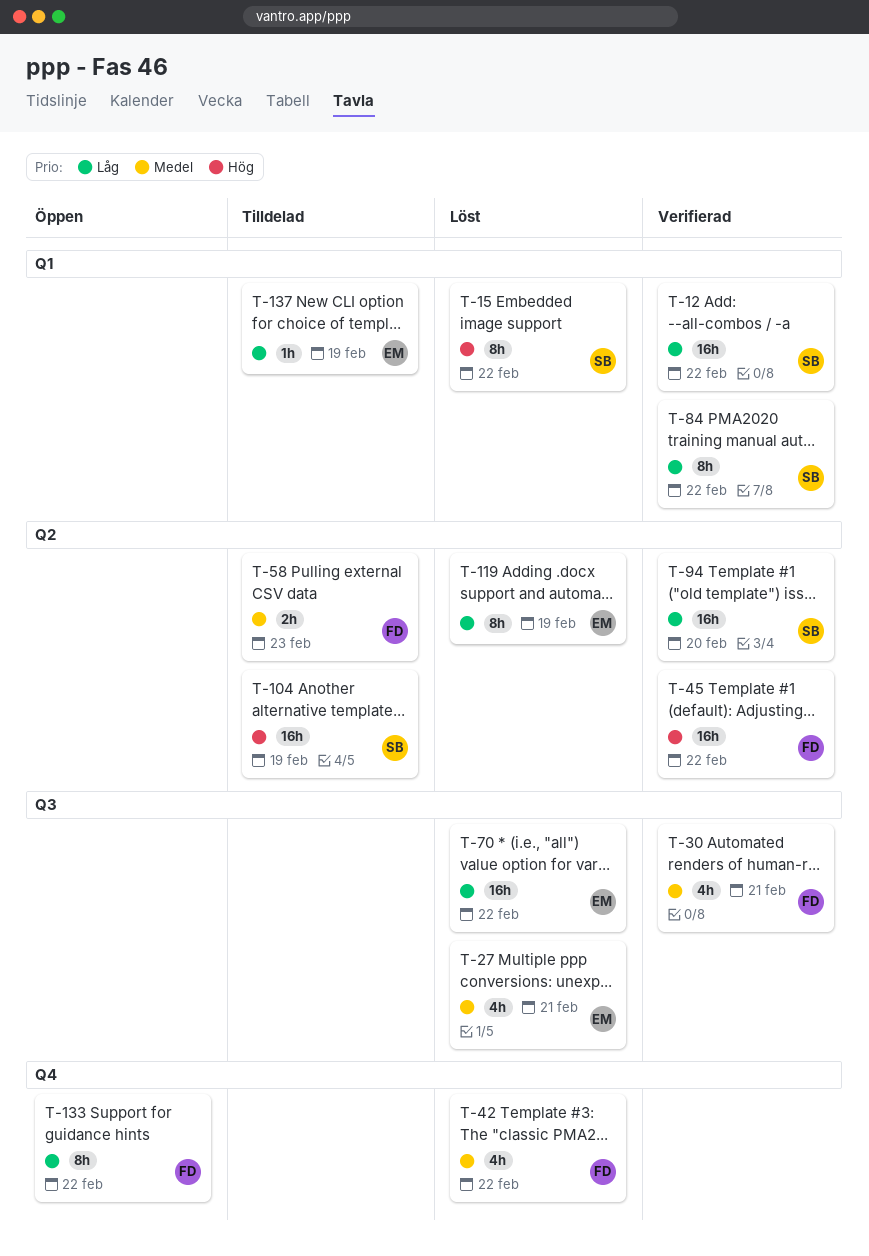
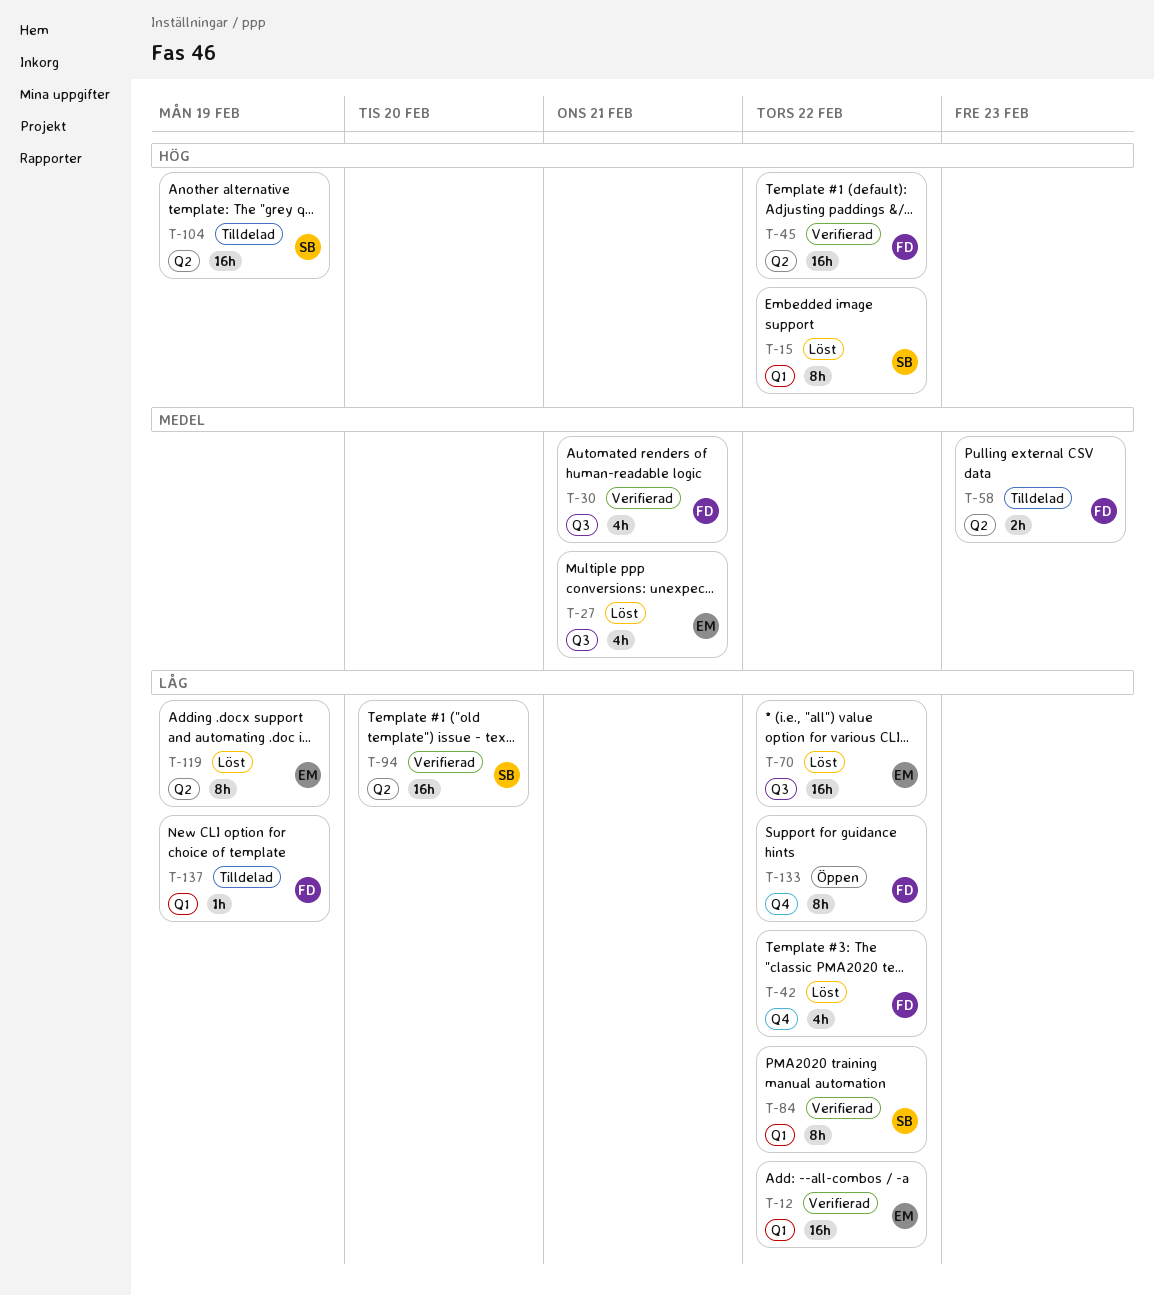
T-12, owner: SB -> EM
T-42, priority: Medel -> Låg
T-137, owner: EM -> FD

